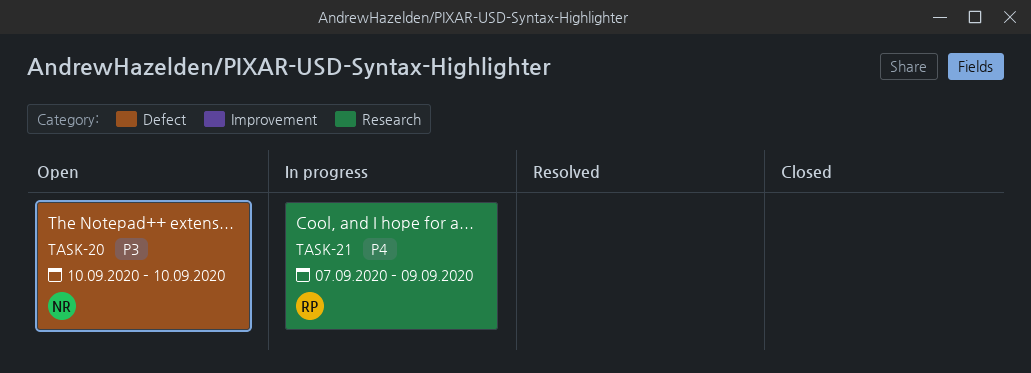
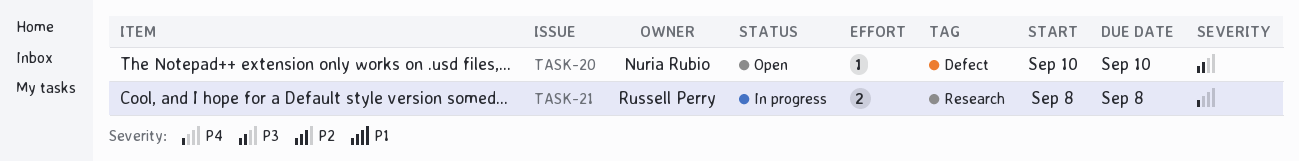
TASK-21, start: Sep 7 -> Sep 8
TASK-21, due: Sep 9 -> Sep 8

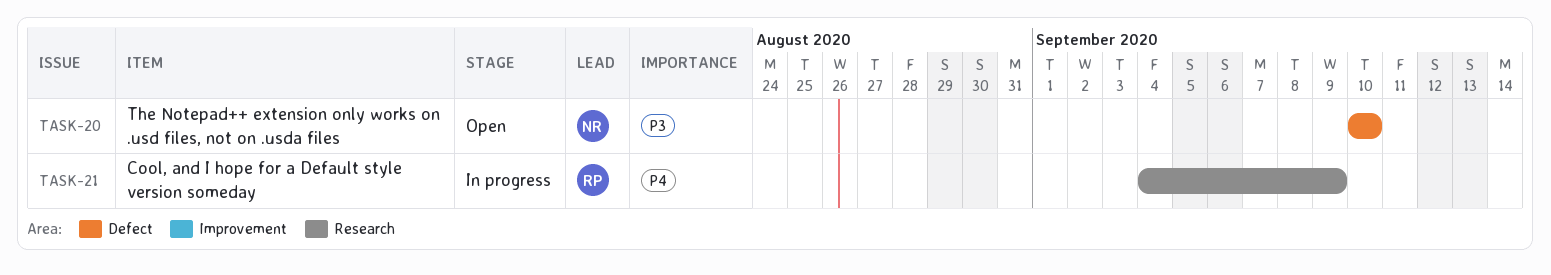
TASK-21, start: Sep 8 -> Sep 4
TASK-21, due: Sep 8 -> Sep 9

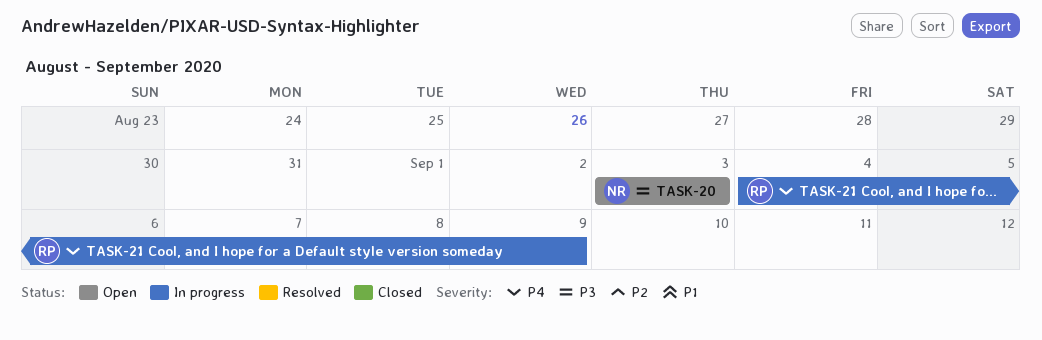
TASK-20, start: Sep 10 -> Sep 3
TASK-20, due: Sep 10 -> Sep 3

